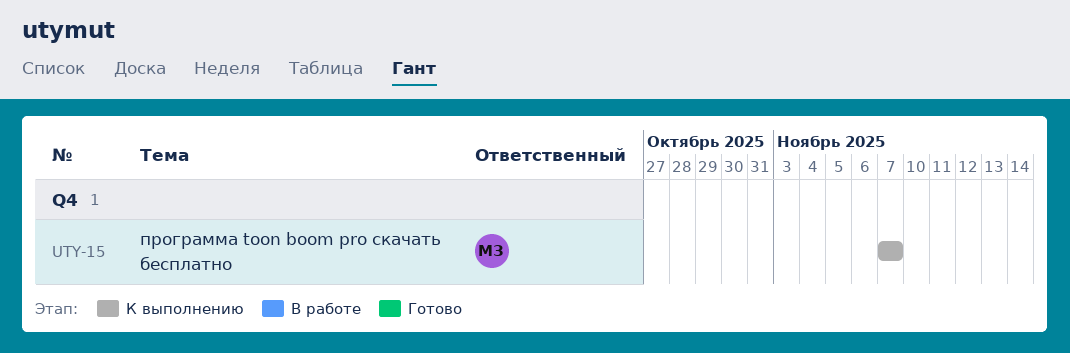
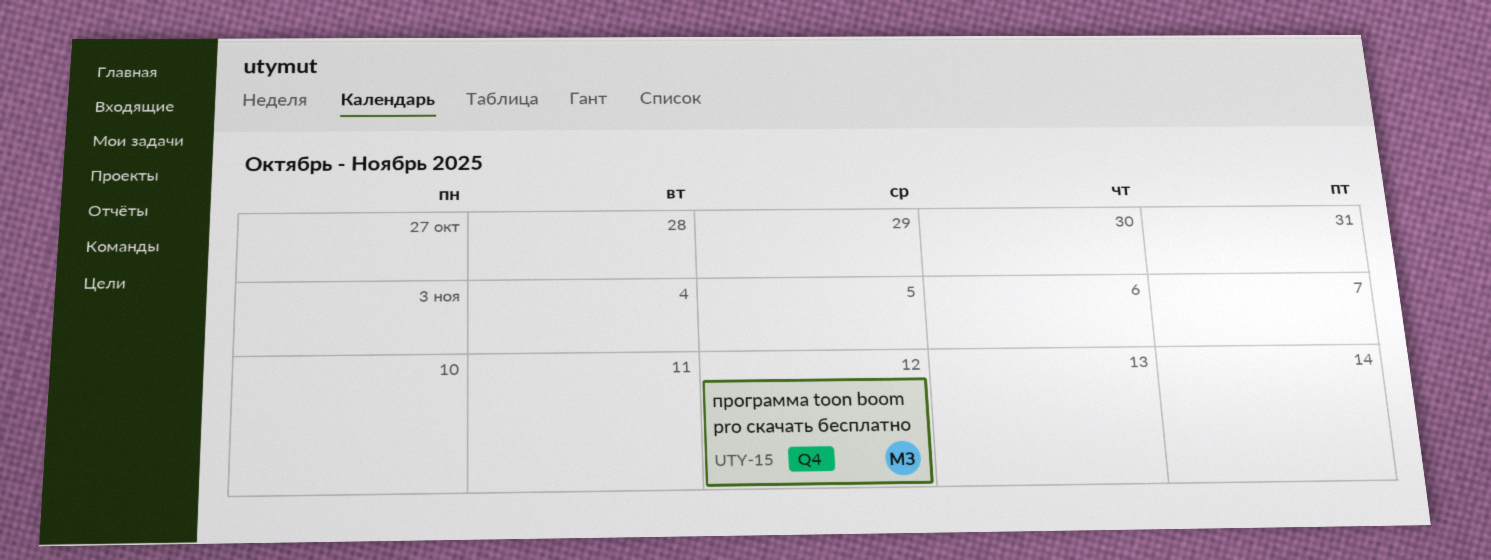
UTY-15, due: Nov 7 -> Nov 12

